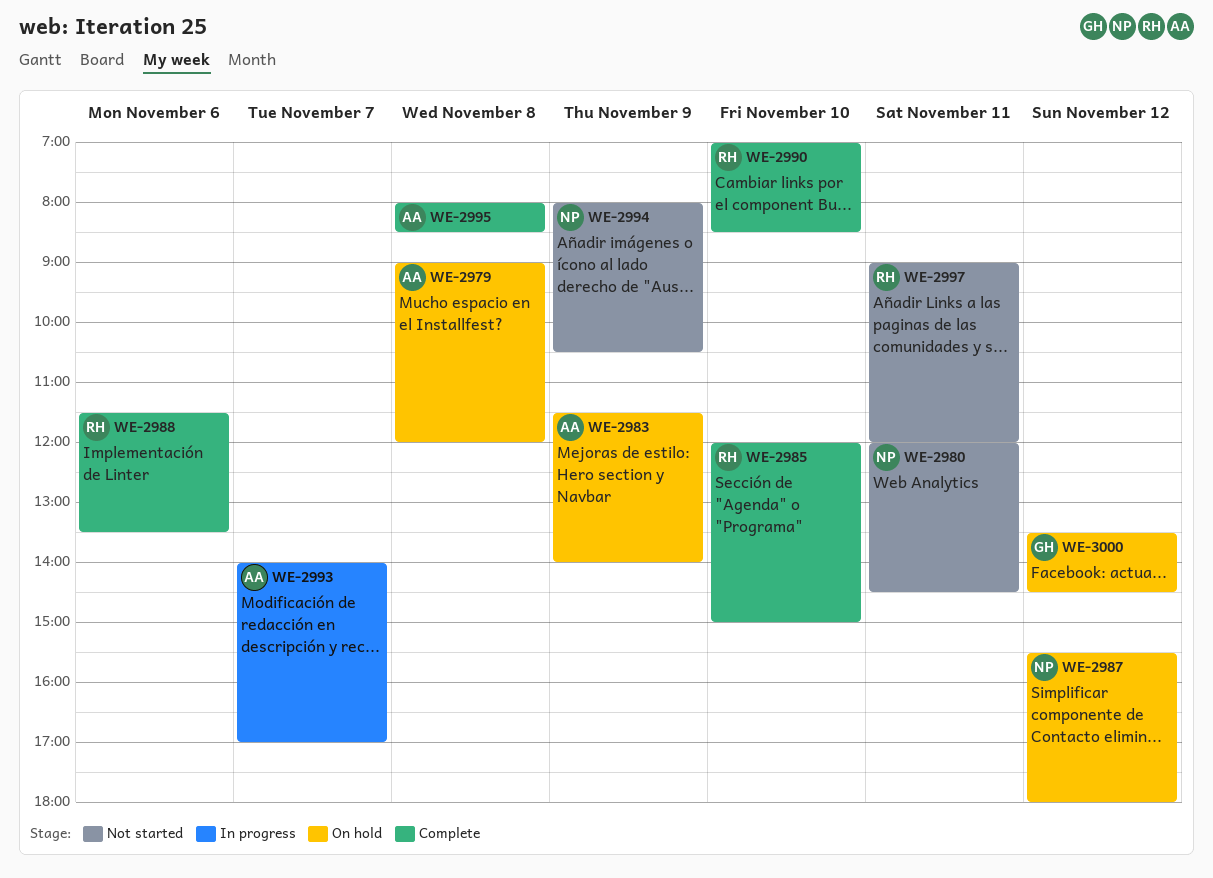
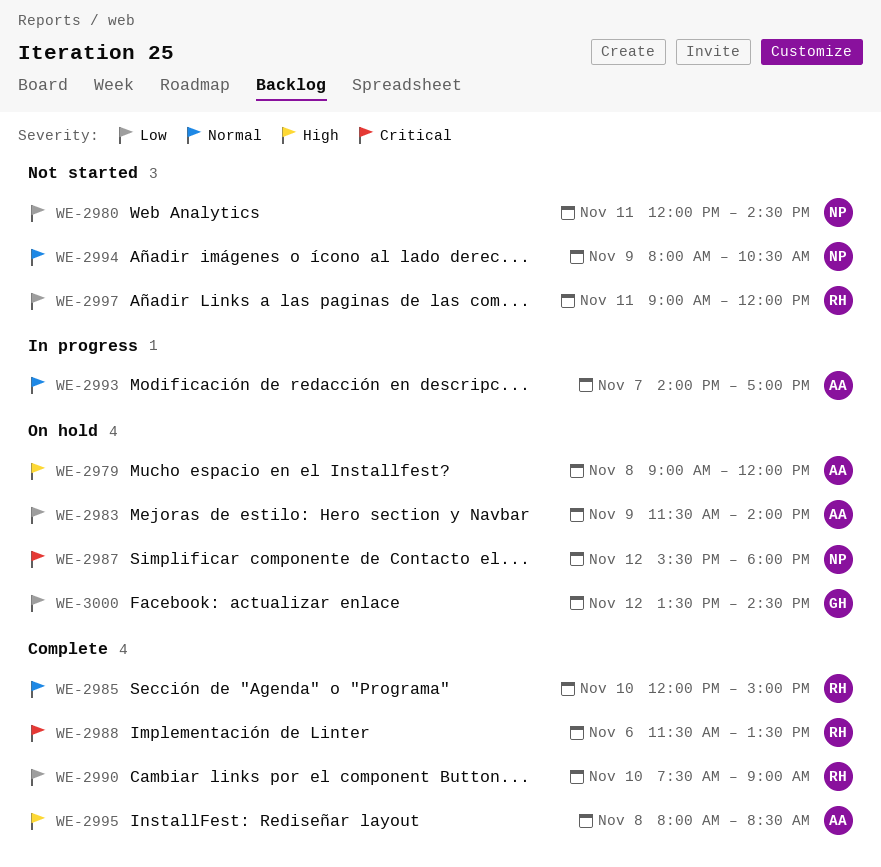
WE-2990, begins: 07:00 -> 07:30
WE-2990, ends: 08:30 -> 09:00

